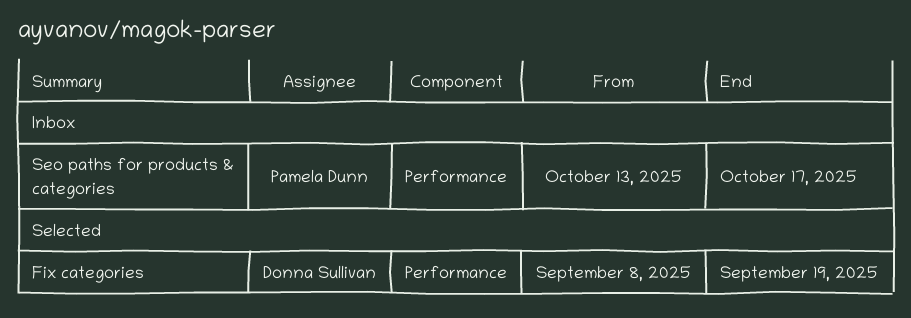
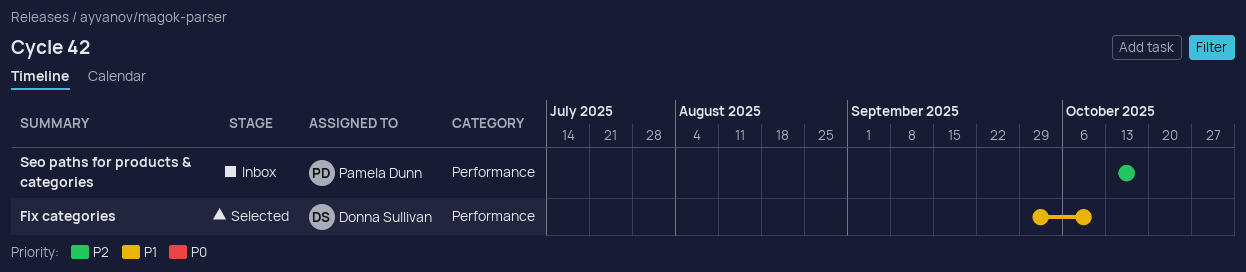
Fix categories, start: Sep 8 -> Sep 29
Fix categories, due: Sep 19 -> Oct 10

